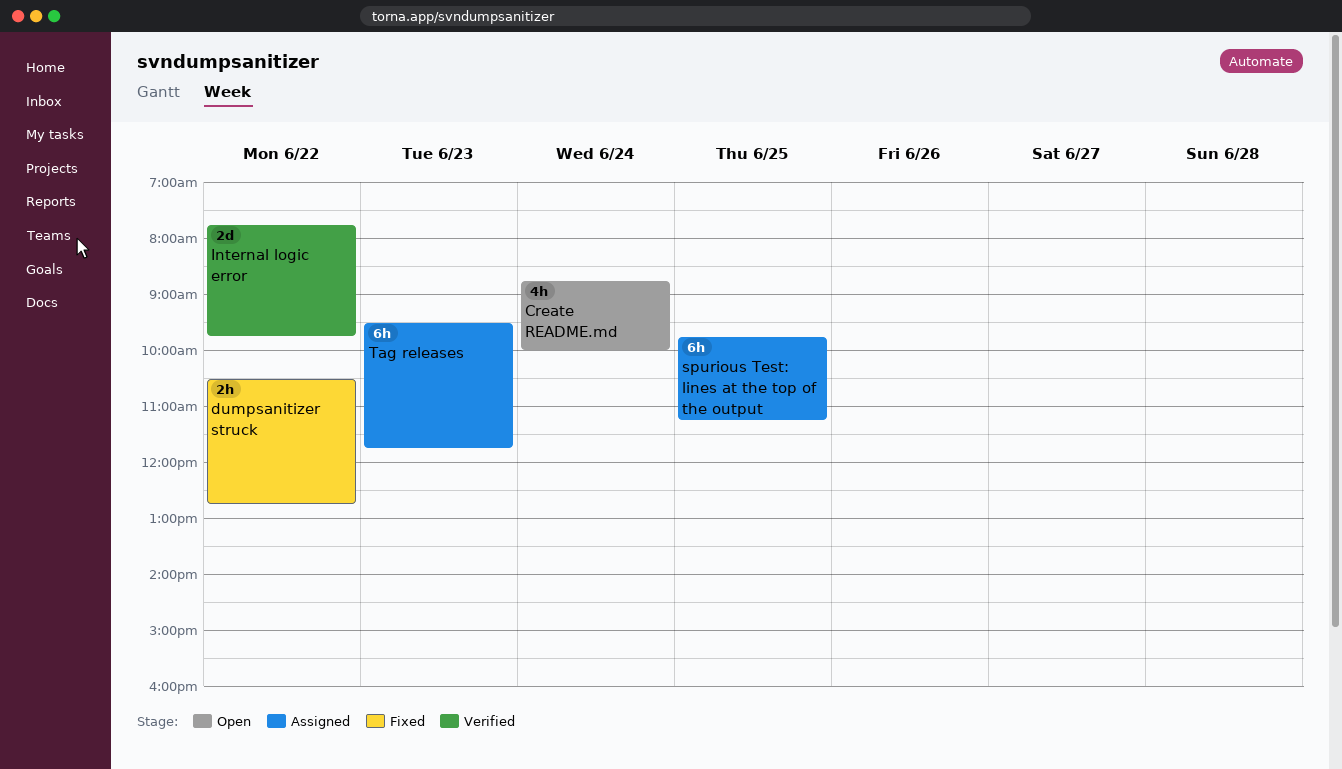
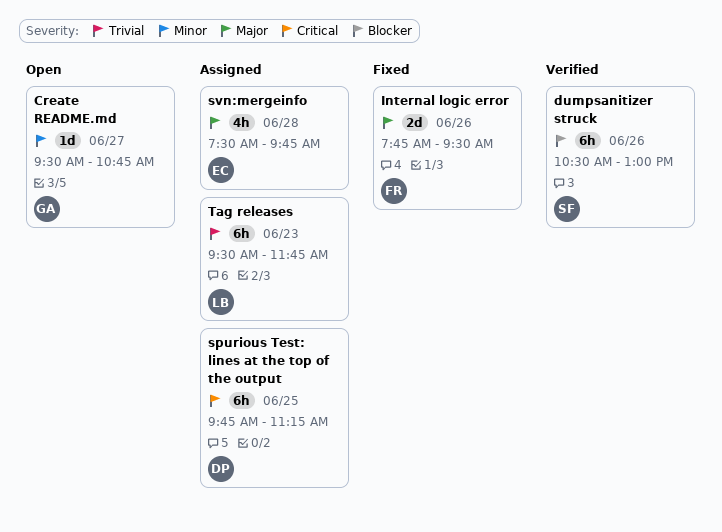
Create README.md, estimate: 4h -> 1d
Create README.md, day: Jun 24 -> Jun 27
Create README.md, begins: 08:45 -> 09:30
Create README.md, ends: 10:00 -> 10:45
dumpsanitizer struck, status: Fixed -> Verified
dumpsanitizer struck, estimate: 2h -> 6h
dumpsanitizer struck, day: Jun 22 -> Jun 26
dumpsanitizer struck, ends: 12:45 -> 13:00
Internal logic error, status: Verified -> Fixed
Internal logic error, day: Jun 22 -> Jun 26
Internal logic error, ends: 09:45 -> 09:30
svn:mergeinfo: none -> present

